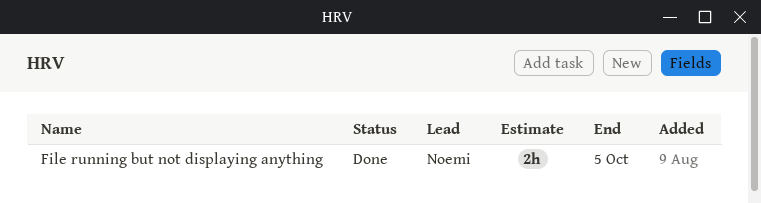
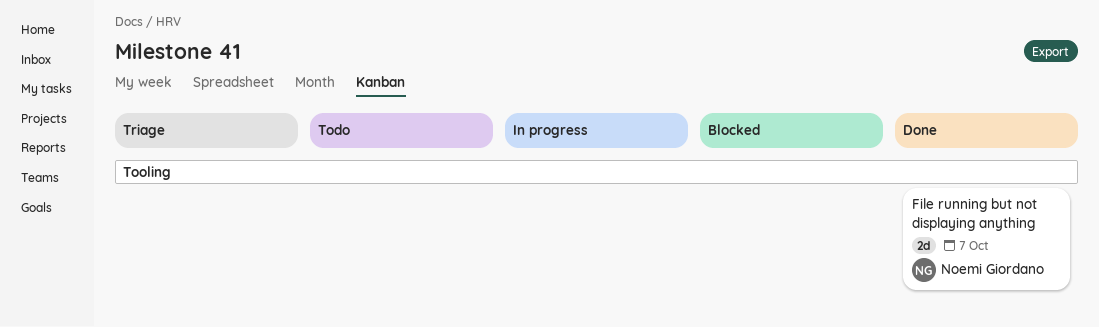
File running but not displaying anything, estimate: 2h -> 2d
File running but not displaying anything, due: Oct 5 -> Oct 7

